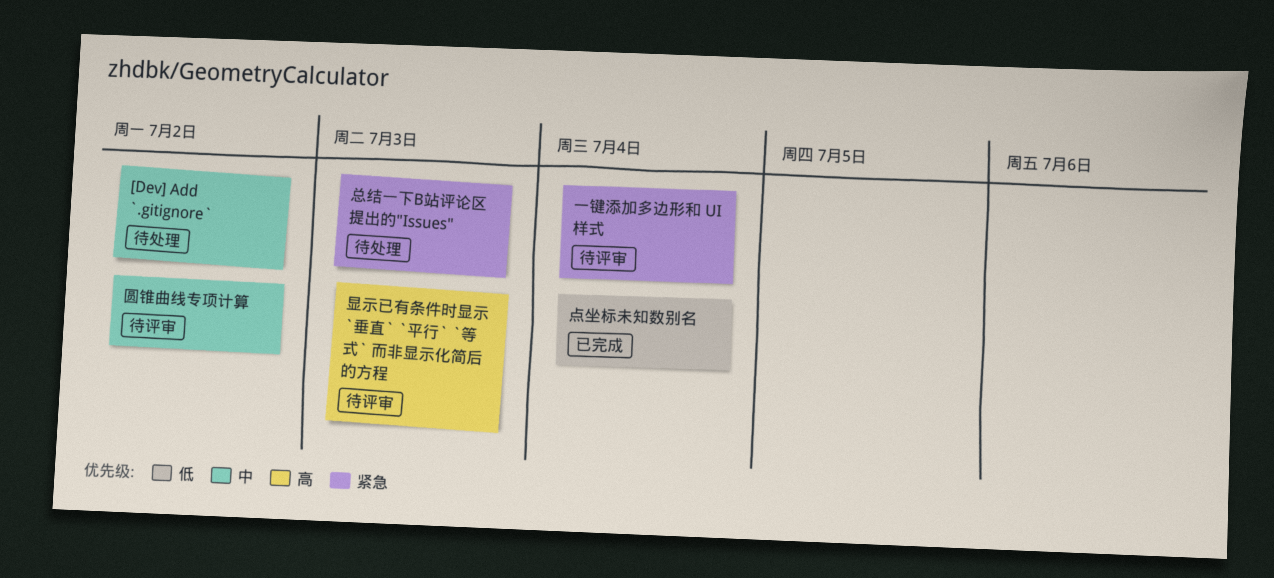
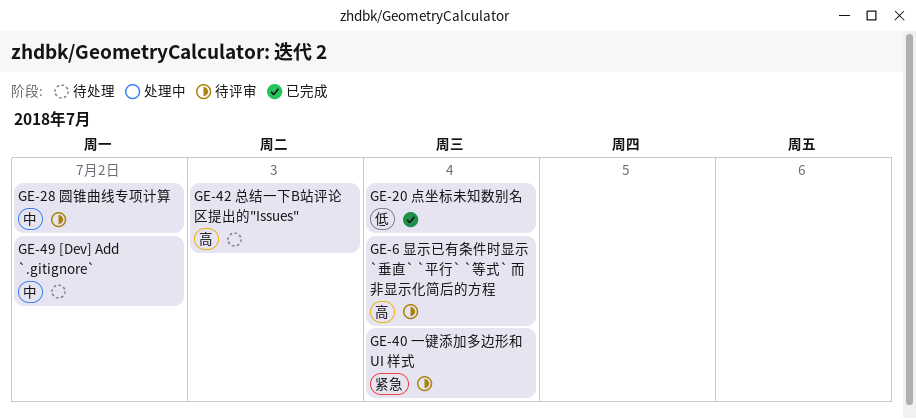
总结一下B站评论区提出的"Issues", priority: 紧急 -> 高
显示已有条件时显示 `垂直` `平行` `等式` 而非显示化简后的方程, due: Jul 3 -> Jul 4

